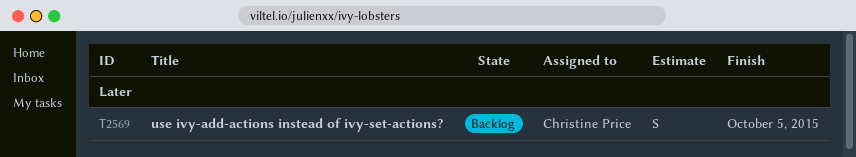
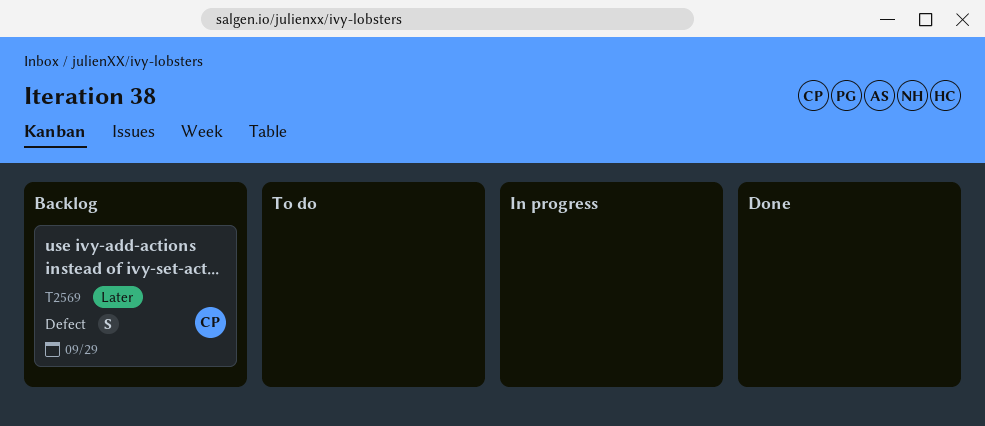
T2569, due: Oct 5 -> Sep 29

